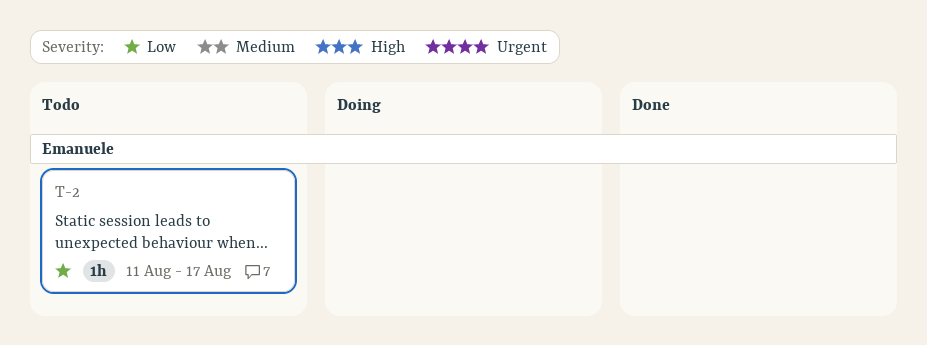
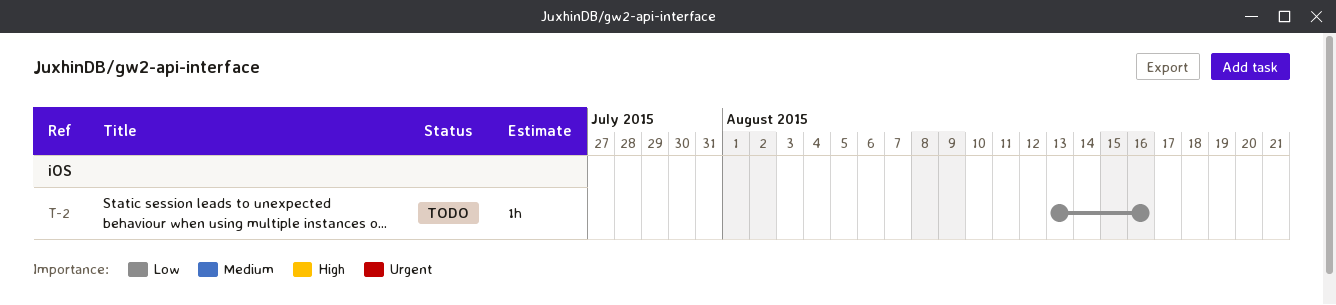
T-2, start: Aug 11 -> Aug 13
T-2, due: Aug 17 -> Aug 16

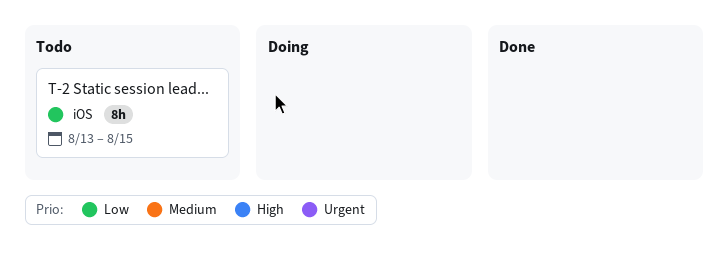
T-2, estimate: 1h -> 8h
T-2, due: Aug 16 -> Aug 15

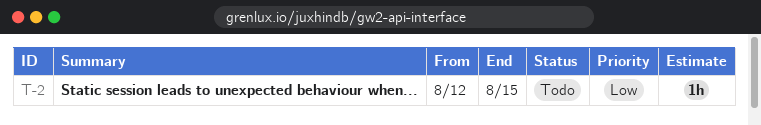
T-2, estimate: 8h -> 1h
T-2, start: Aug 13 -> Aug 12

